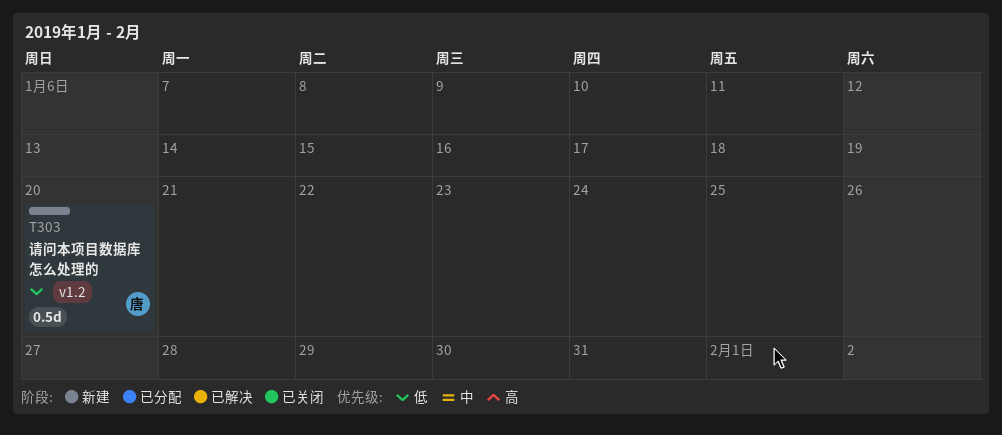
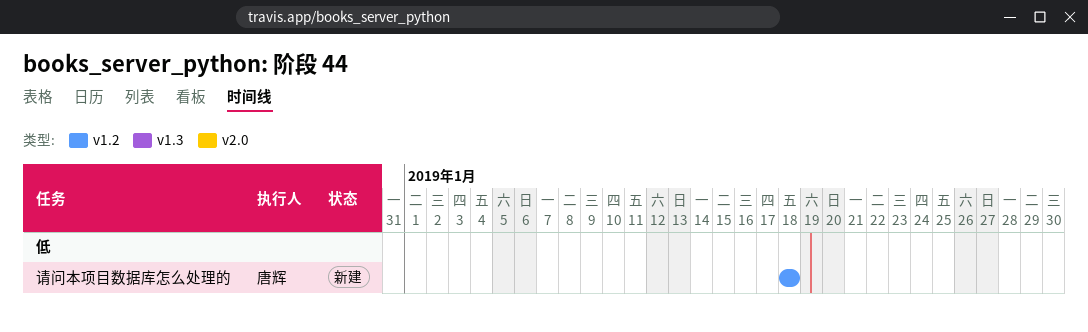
请问本项目数据库怎么处理的, due: Jan 20 -> Jan 18

